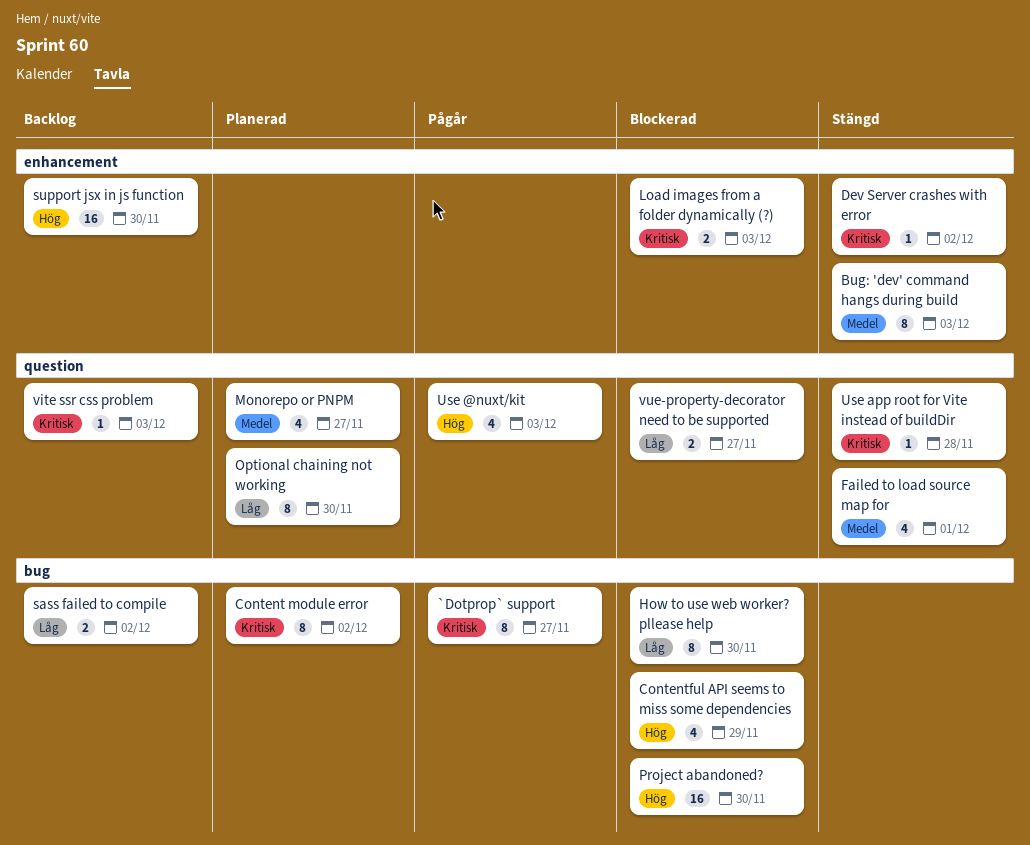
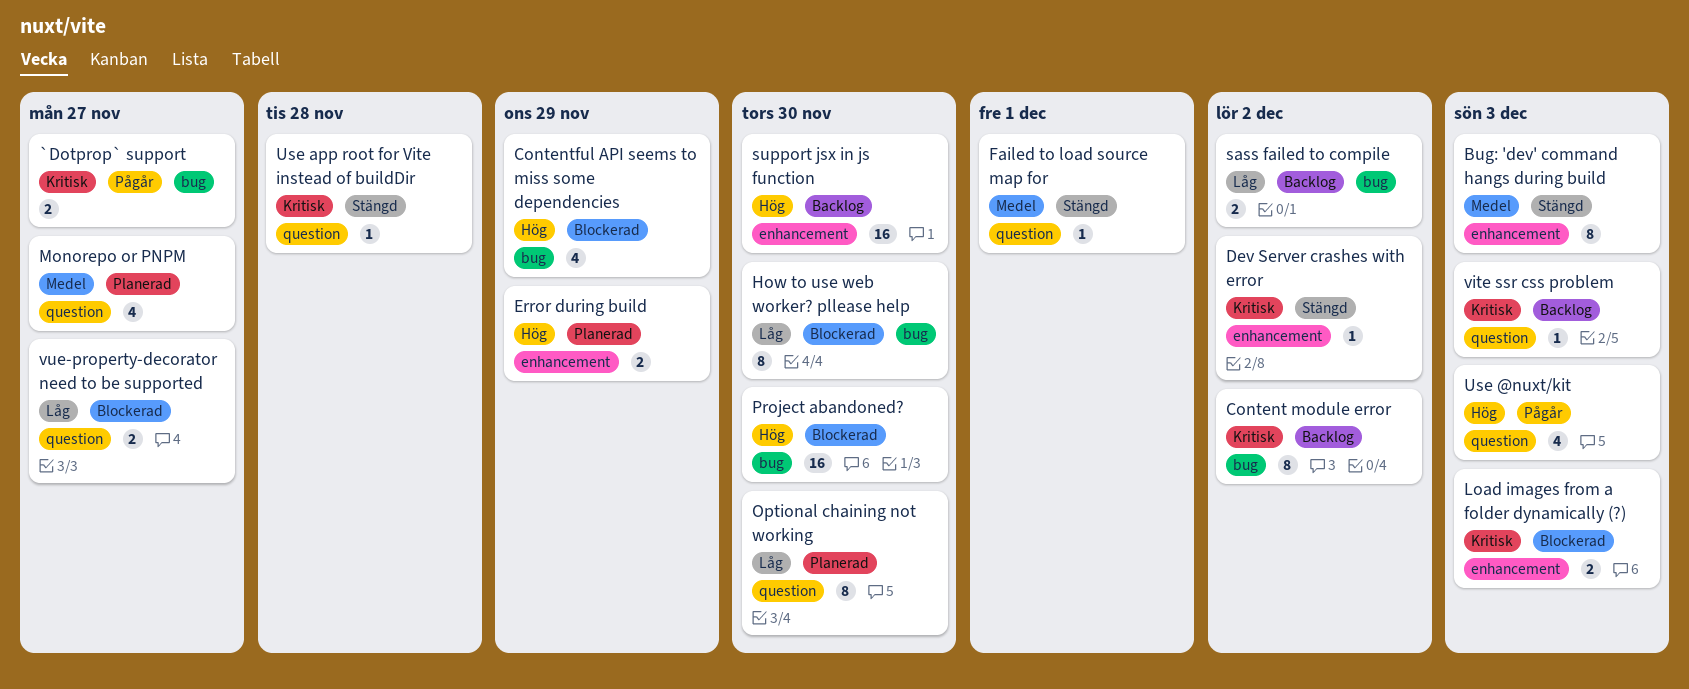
`Dotprop` support, estimate: 8 -> 2
Content module error, status: Planerad -> Backlog
Error during build: none -> present
Failed to load source map for, estimate: 4 -> 1

